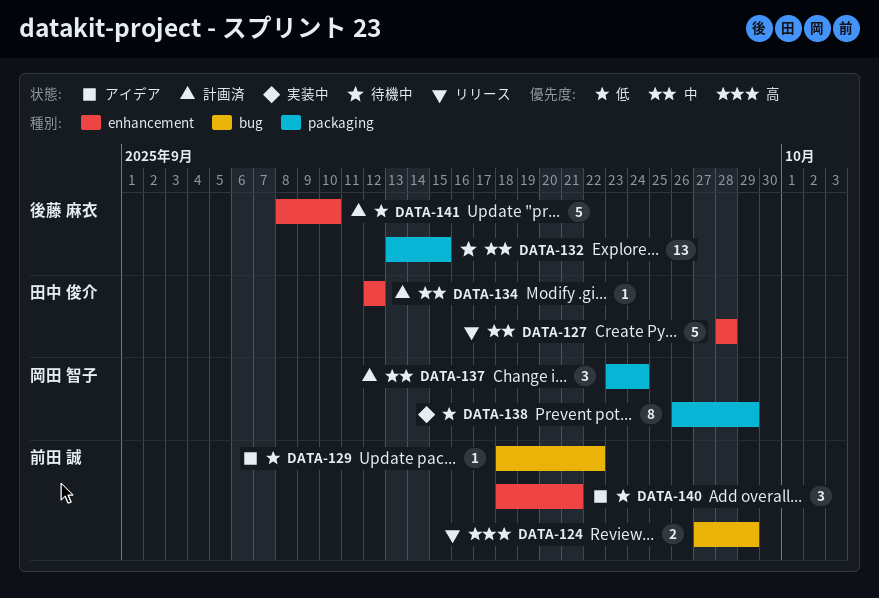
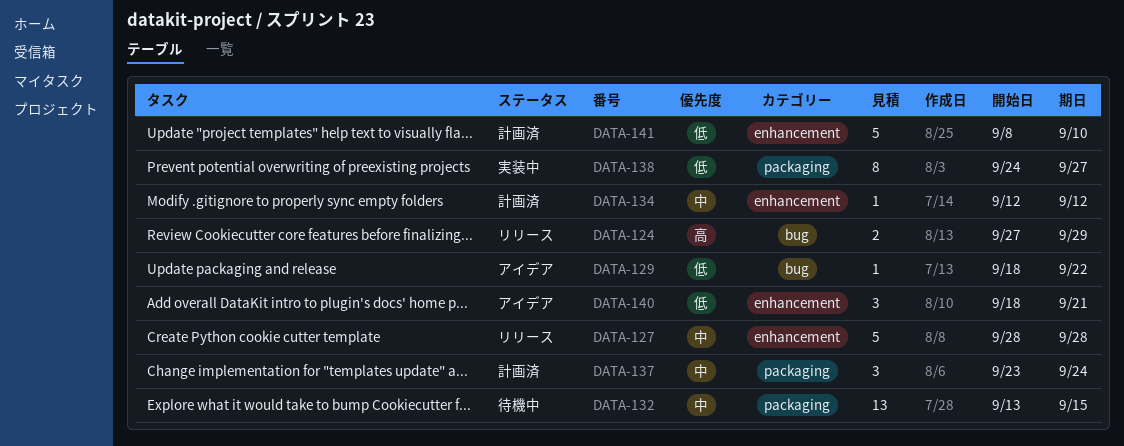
DATA-138, start: Sep 26 -> Sep 24
DATA-138, due: Sep 29 -> Sep 27

